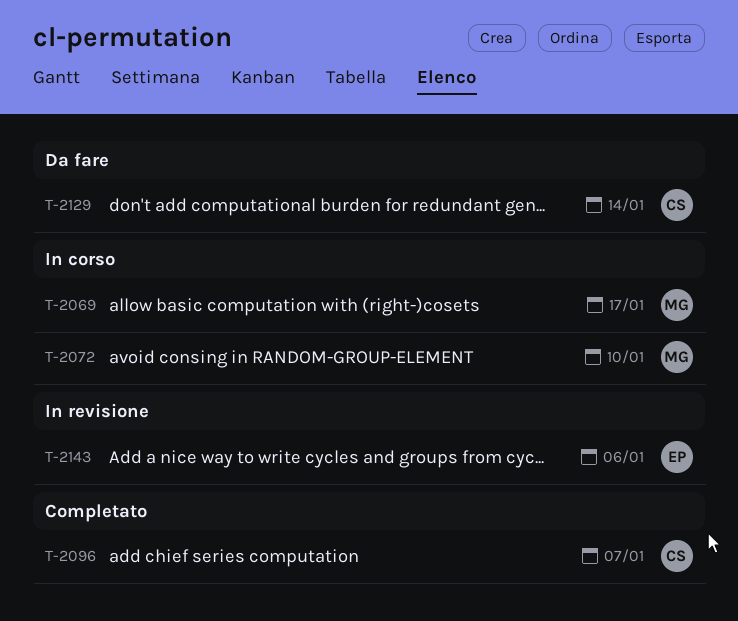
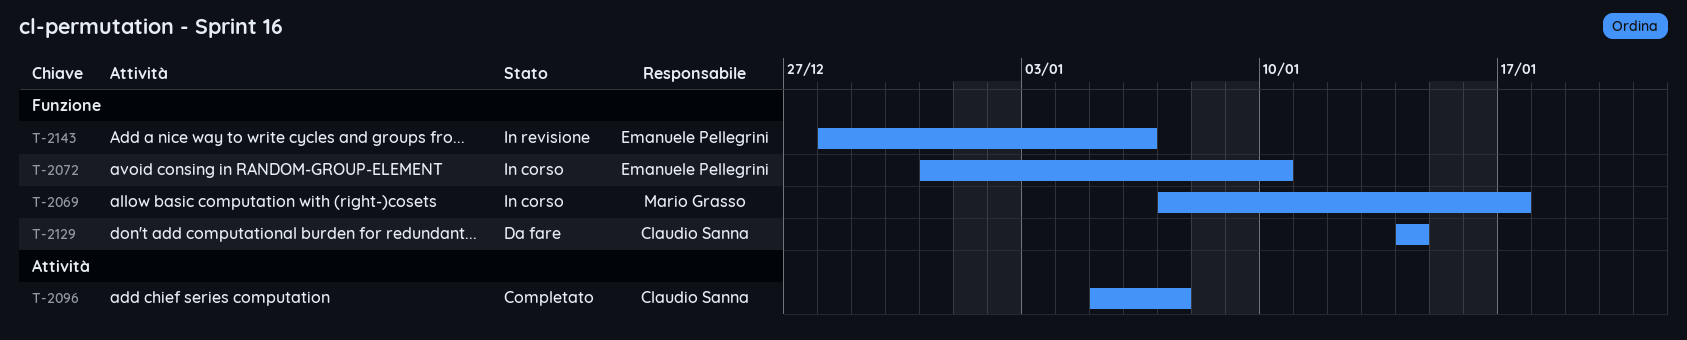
T-2072, owner: Mario Grasso -> Emanuele Pellegrini

